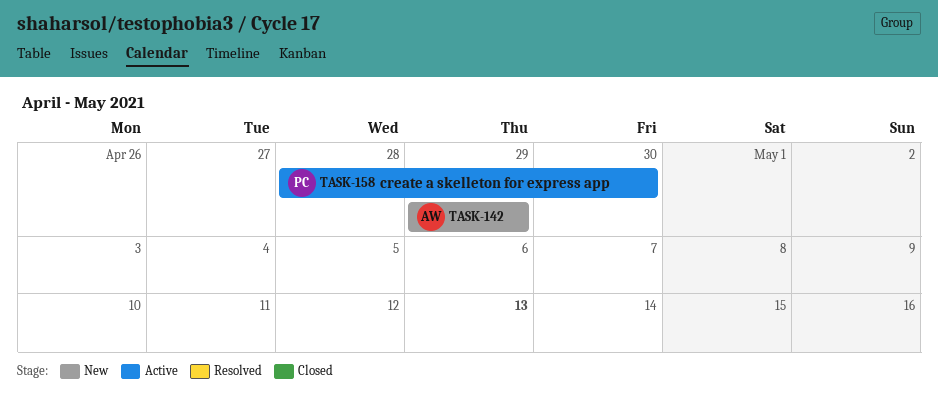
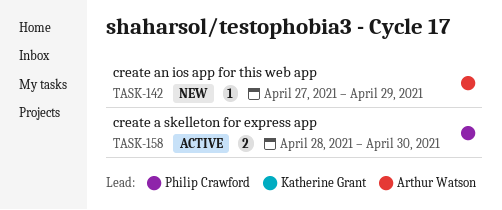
TASK-142, start: Apr 29 -> Apr 27

